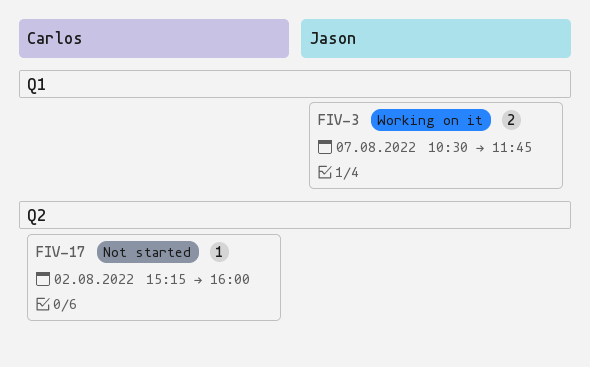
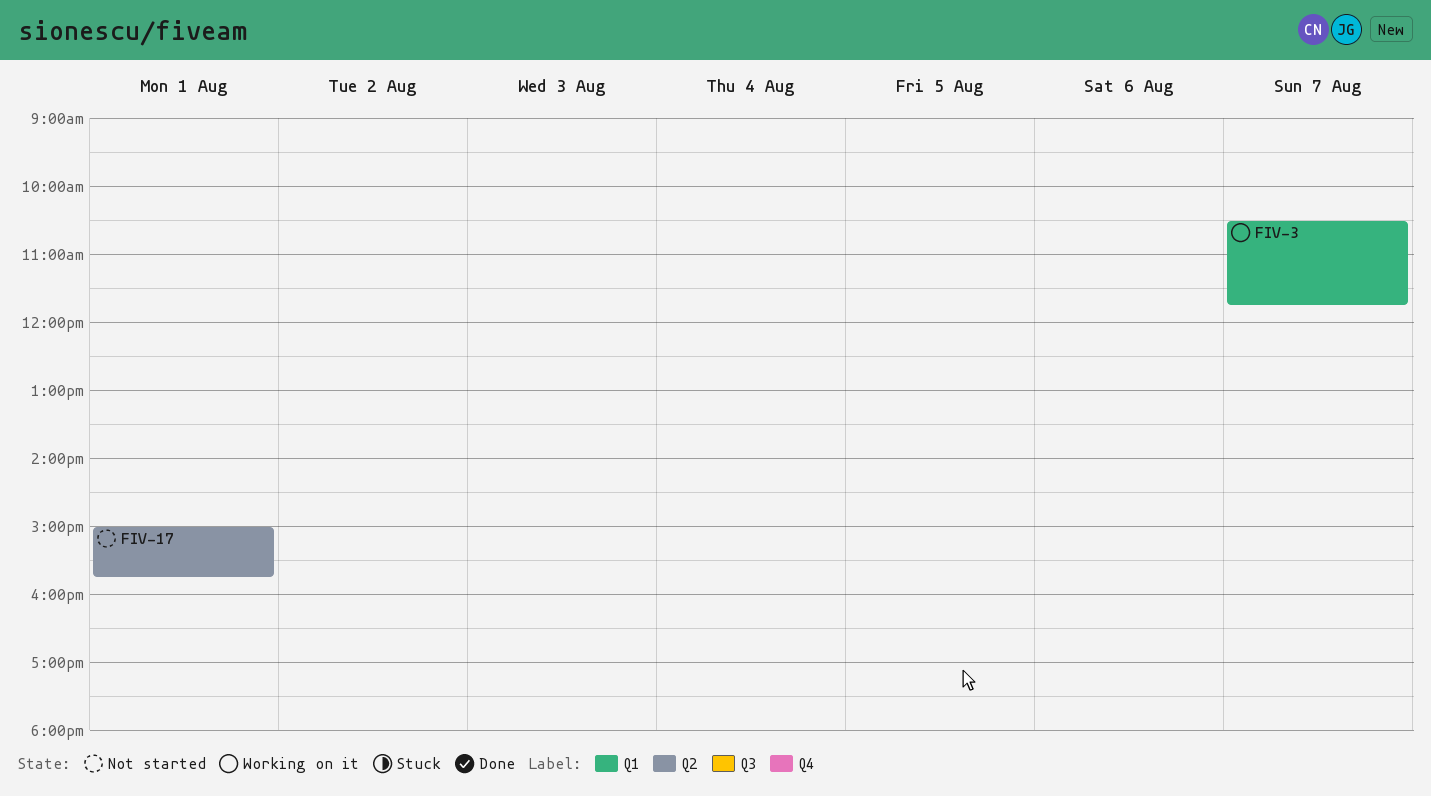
FIV-17, day: Aug 2 -> Aug 1
FIV-17, begins: 15:15 -> 15:00
FIV-17, ends: 16:00 -> 15:45

